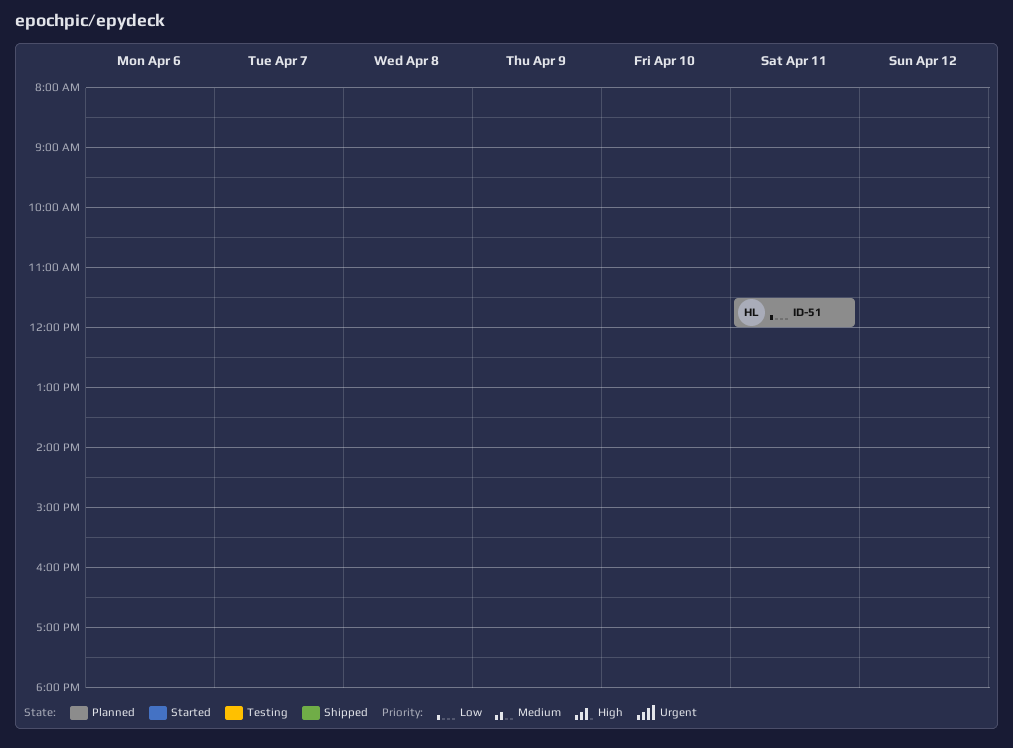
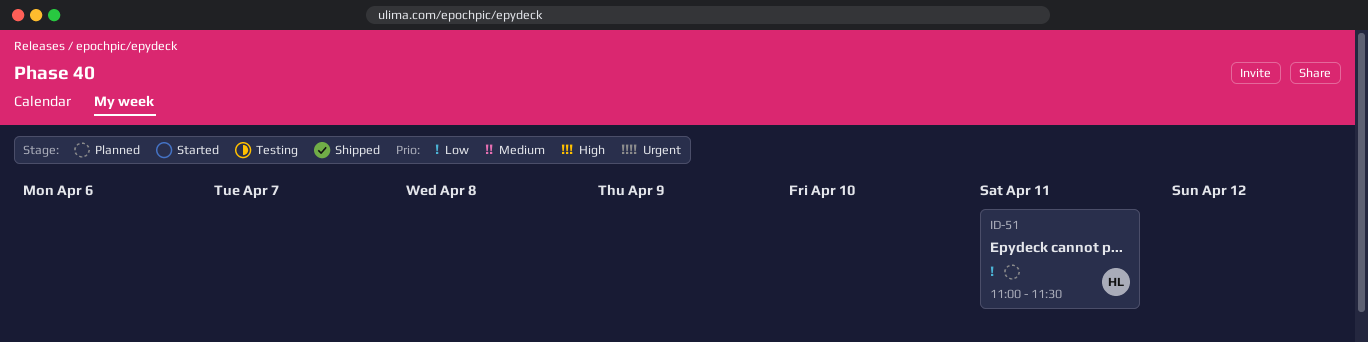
ID-51, begins: 11:30 -> 11:00
ID-51, ends: 12:00 -> 11:30

